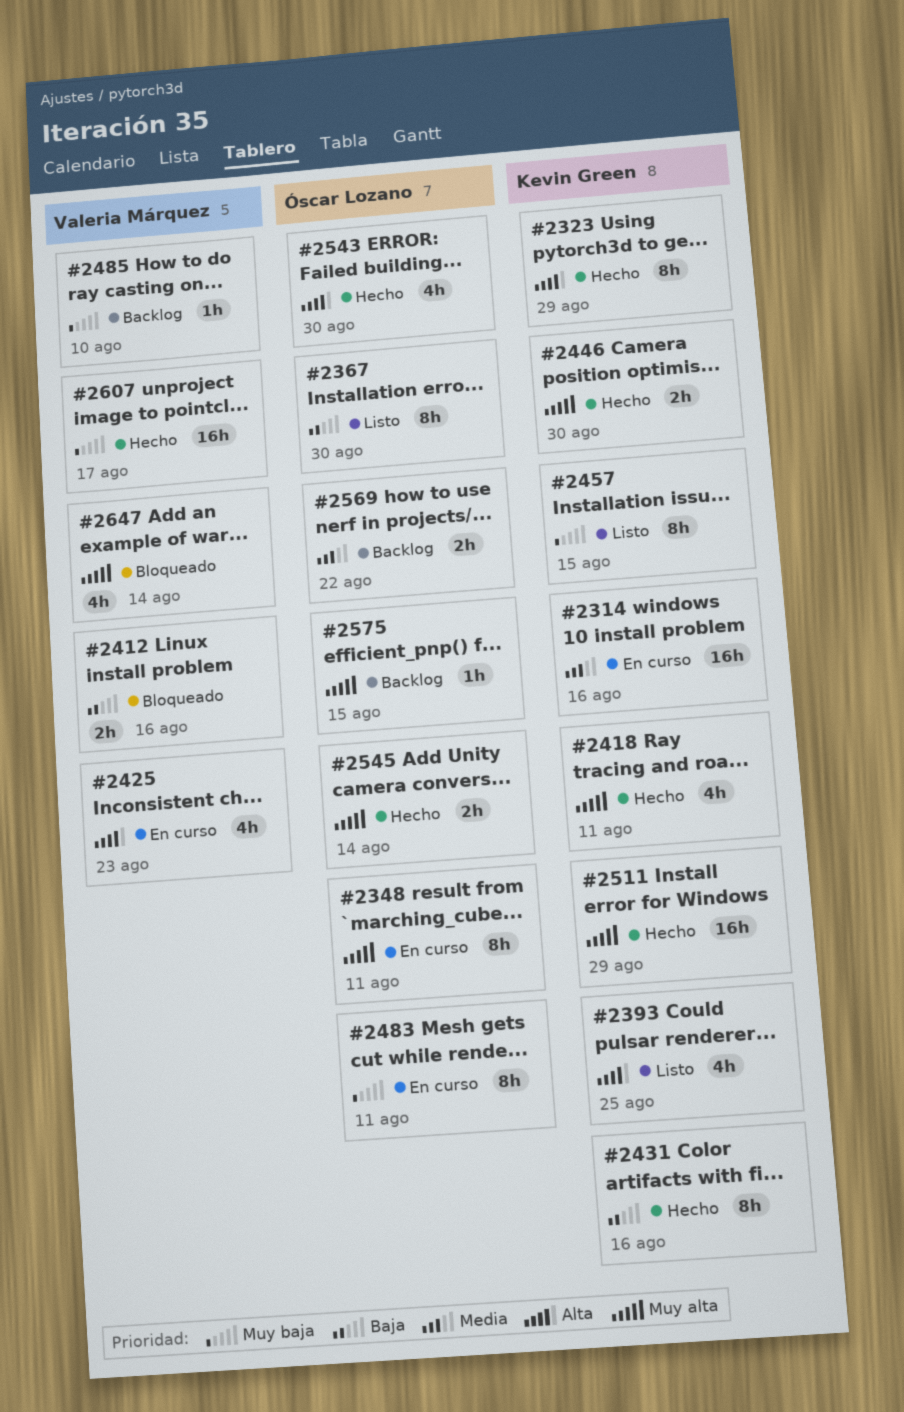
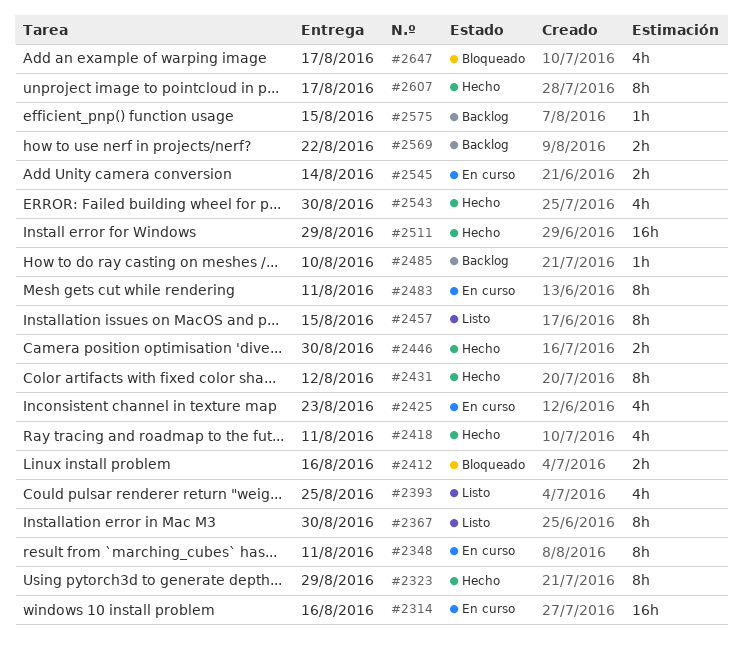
#2431, due: Aug 16 -> Aug 12
#2545, status: Hecho -> En curso
#2607, estimate: 16h -> 8h
#2647, due: Aug 14 -> Aug 17

